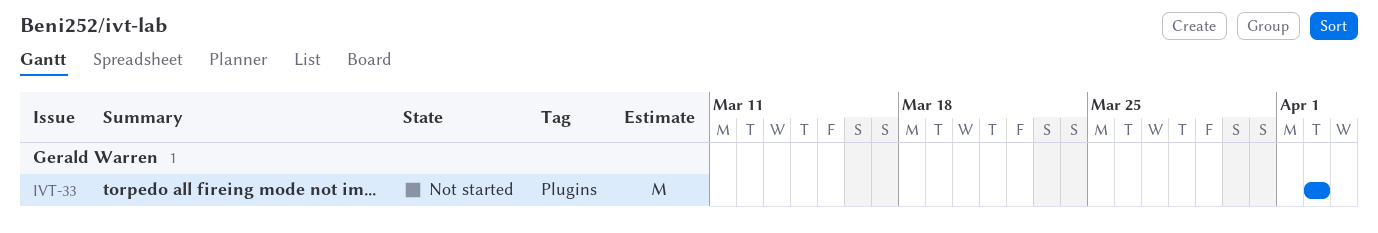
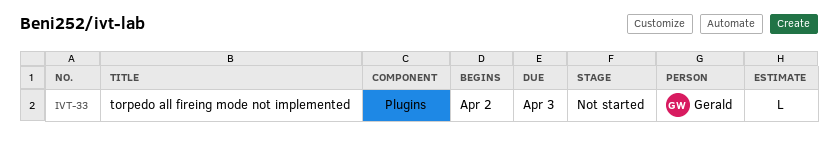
IVT-33, estimate: M -> L
IVT-33, due: Apr 2 -> Apr 3

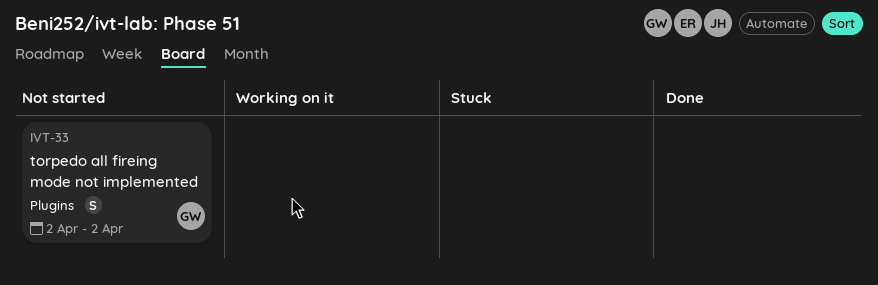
IVT-33, estimate: L -> S
IVT-33, due: Apr 3 -> Apr 2

